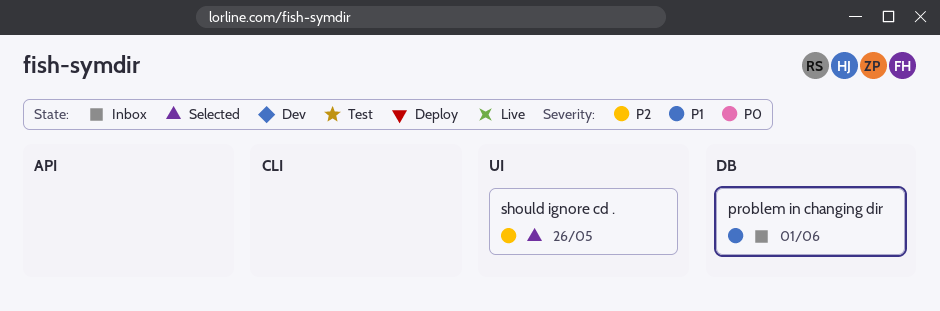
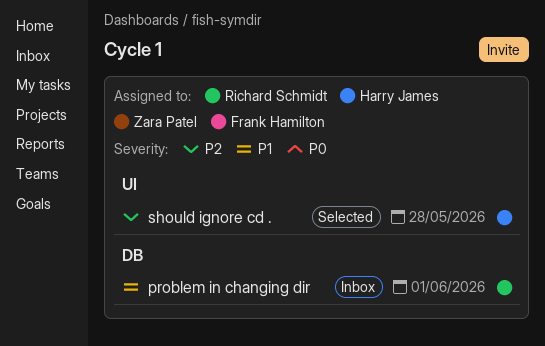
should ignore cd ., due: May 26 -> May 28

